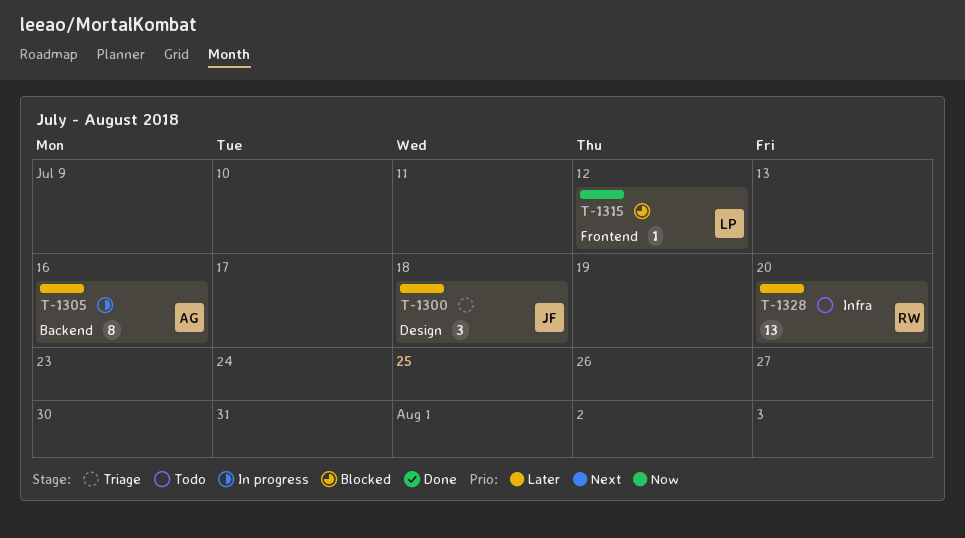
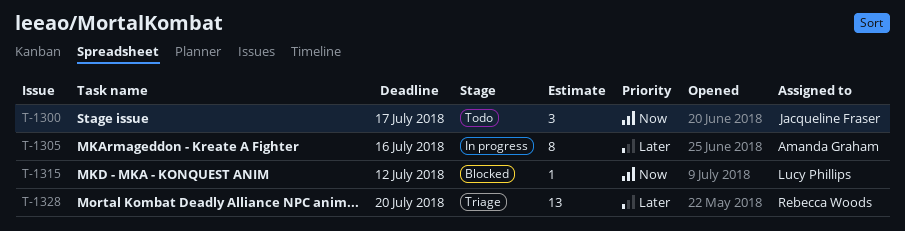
T-1300, status: Triage -> Todo
T-1300, priority: Later -> Now
T-1300, due: Jul 18 -> Jul 17
T-1328, status: Todo -> Triage

